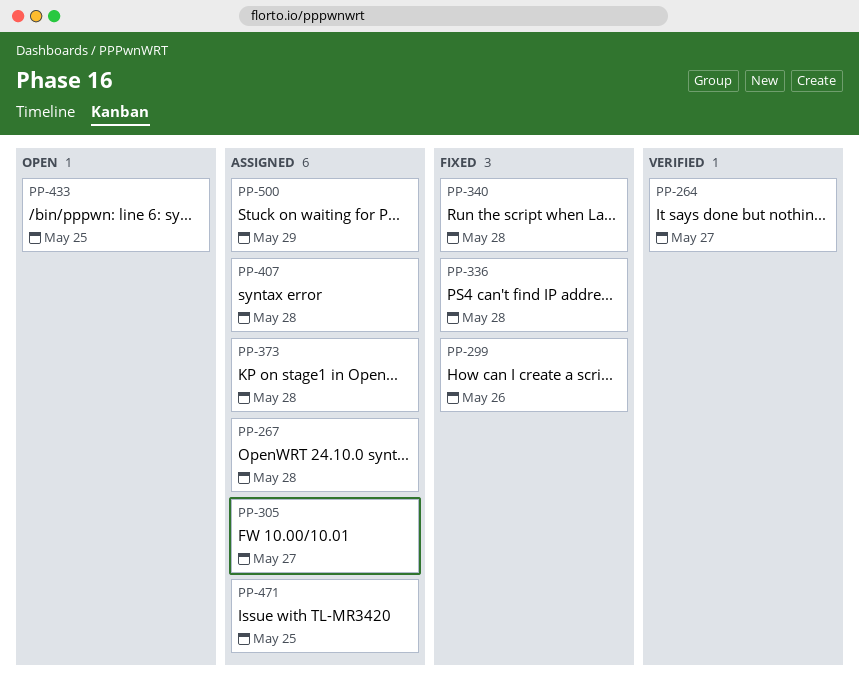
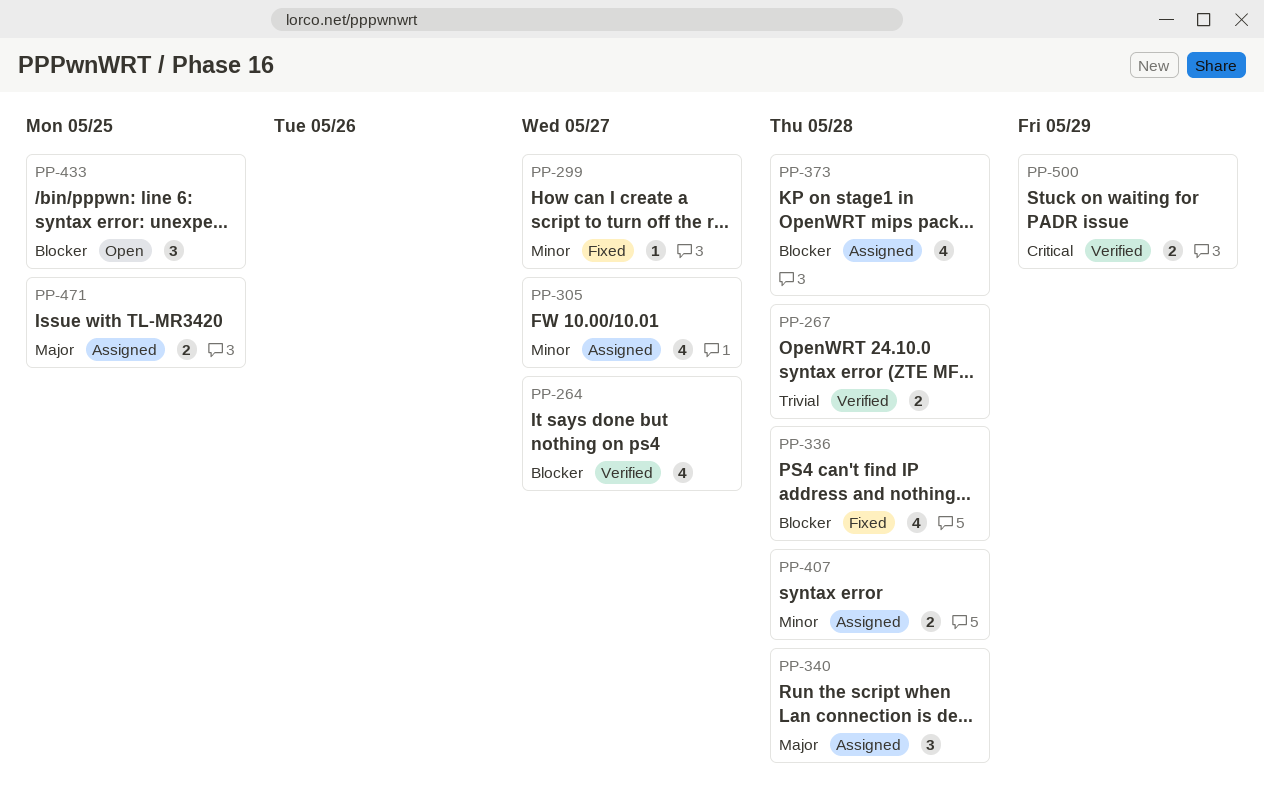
PP-267, status: Assigned -> Verified
PP-299, due: May 26 -> May 27
PP-340, status: Fixed -> Assigned
PP-500, status: Assigned -> Verified

